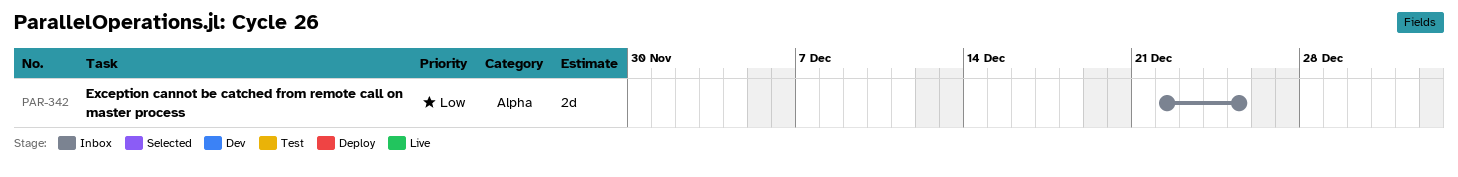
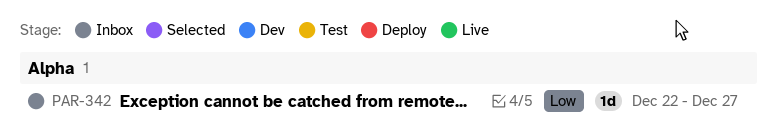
PAR-342, estimate: 2d -> 1d
PAR-342, due: Dec 25 -> Dec 27

